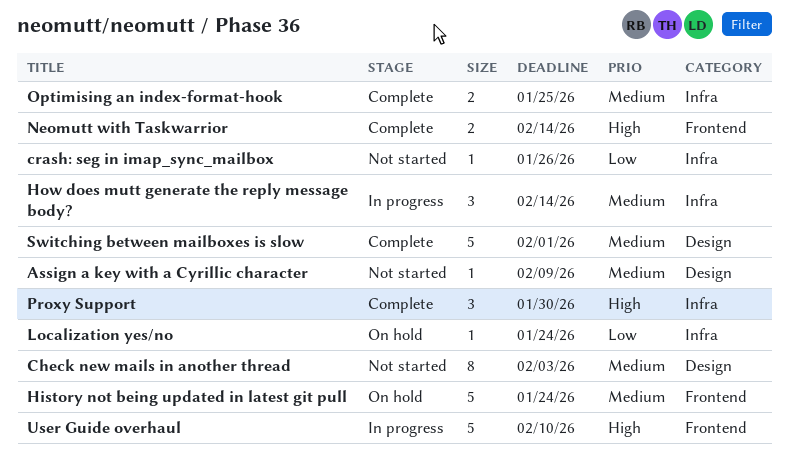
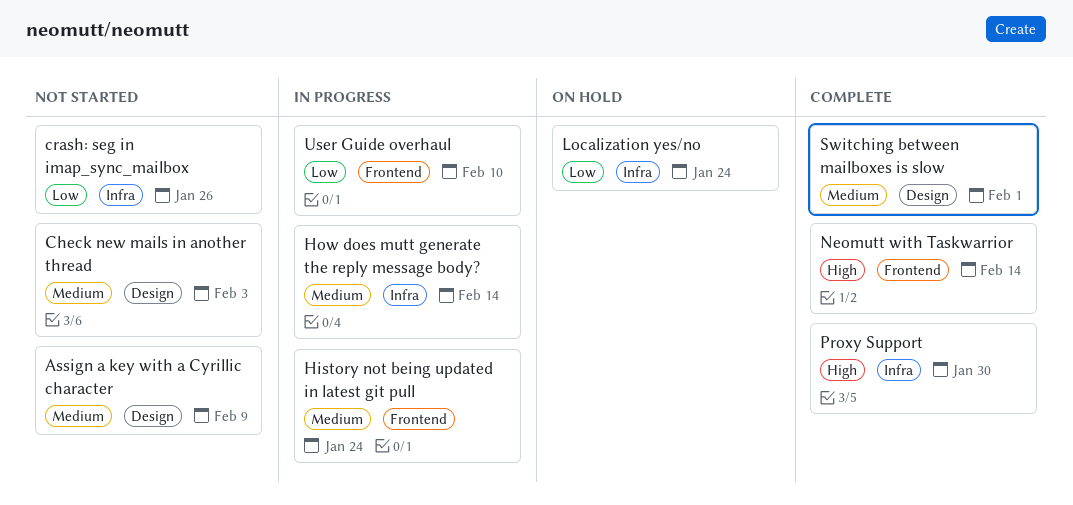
History not being updated in latest git pull, status: On hold -> In progress
Optimising an index-format-hook: present -> none
User Guide overhaul, priority: High -> Low

